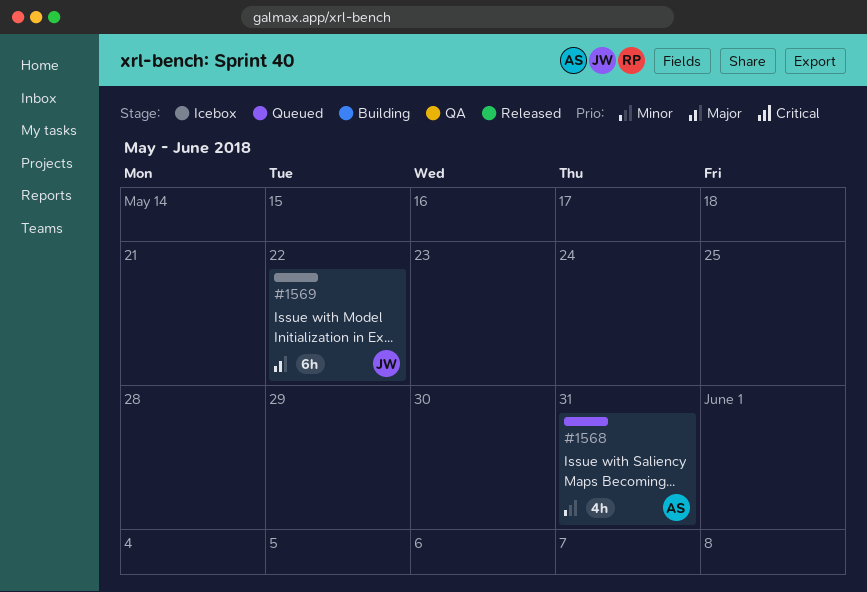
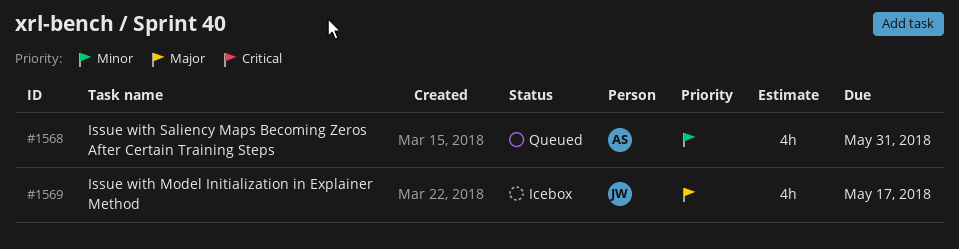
#1569, estimate: 6h -> 4h
#1569, due: May 22 -> May 17

